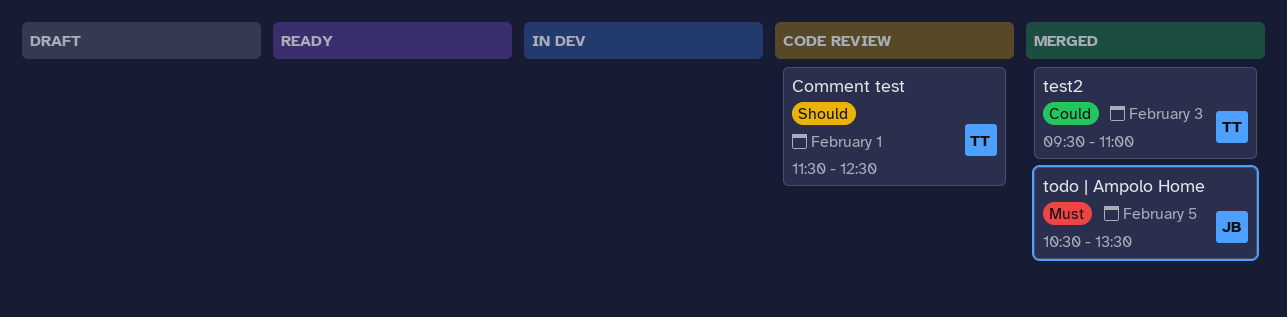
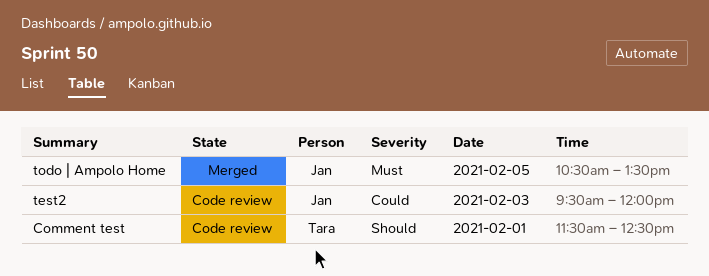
test2, status: Merged -> Code review
test2, owner: Tara -> Jan
test2, ends: 11:00 -> 12:00

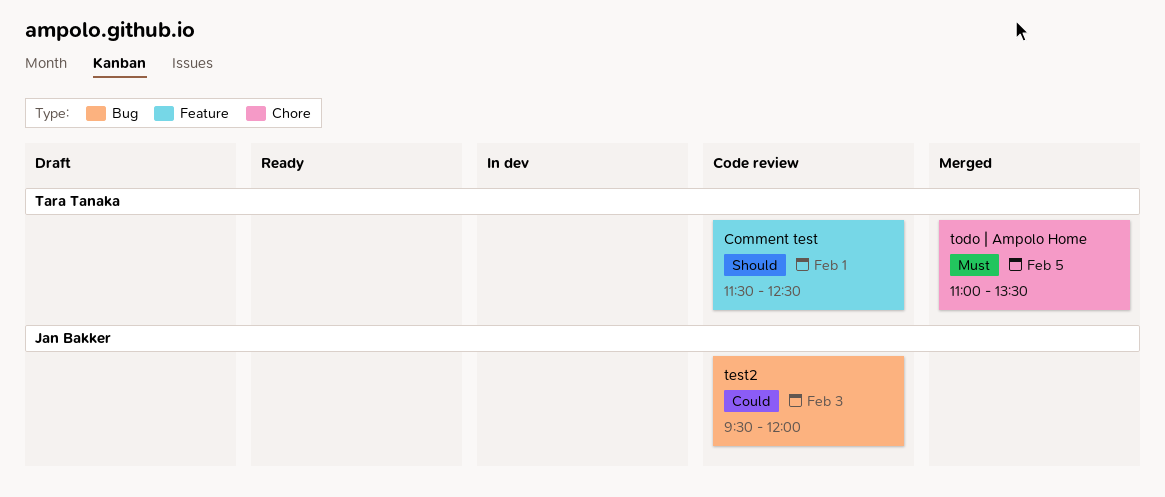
todo | Ampolo Home, owner: Jan Bakker -> Tara Tanaka
todo | Ampolo Home, begins: 10:30 -> 11:00

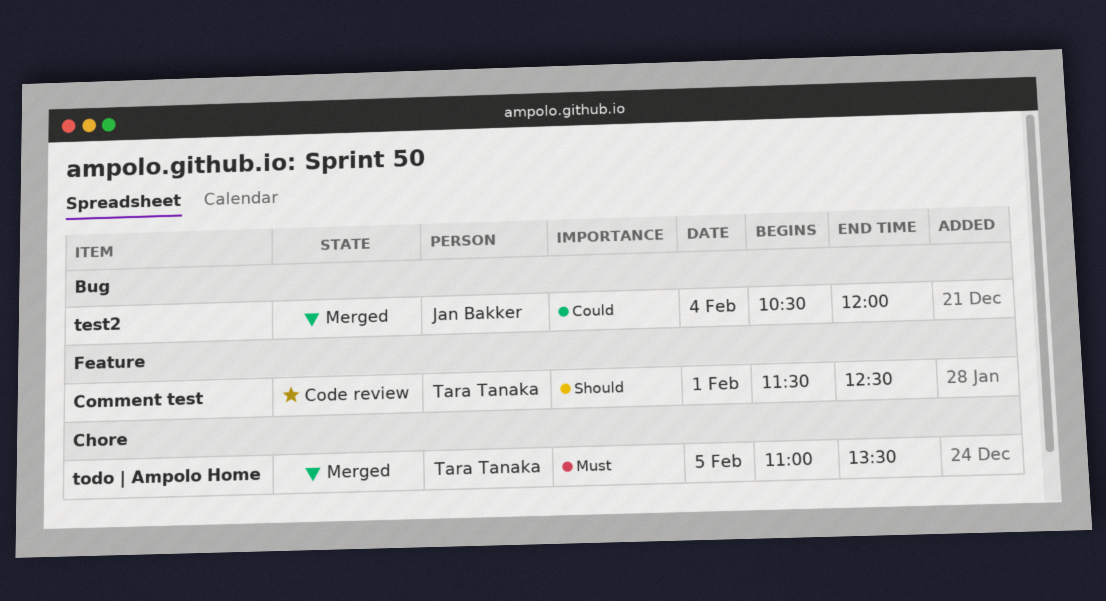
test2, status: Code review -> Merged
test2, day: Feb 3 -> Feb 4
test2, begins: 09:30 -> 10:30

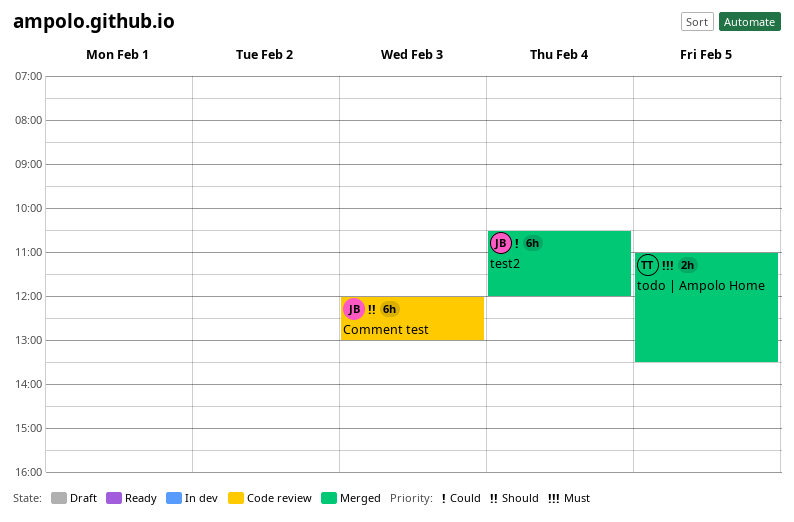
Comment test, owner: Tara Tanaka -> Jan Bakker
Comment test, day: Feb 1 -> Feb 3
Comment test, begins: 11:30 -> 12:00
Comment test, ends: 12:30 -> 13:00

